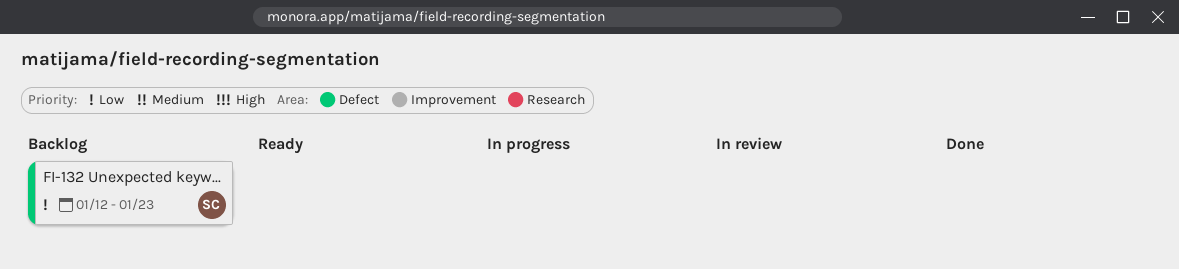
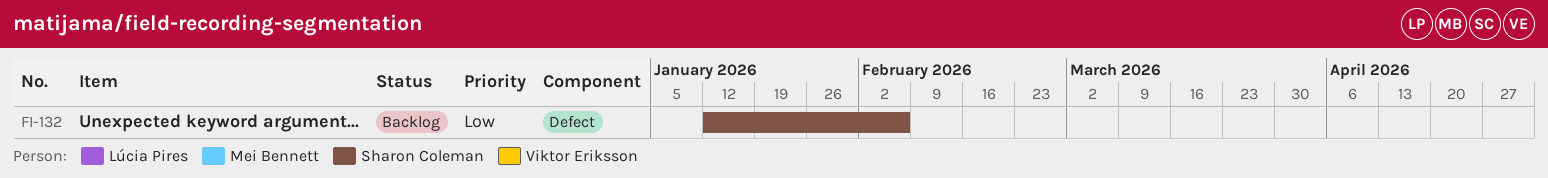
FI-132, due: Jan 23 -> Feb 6

